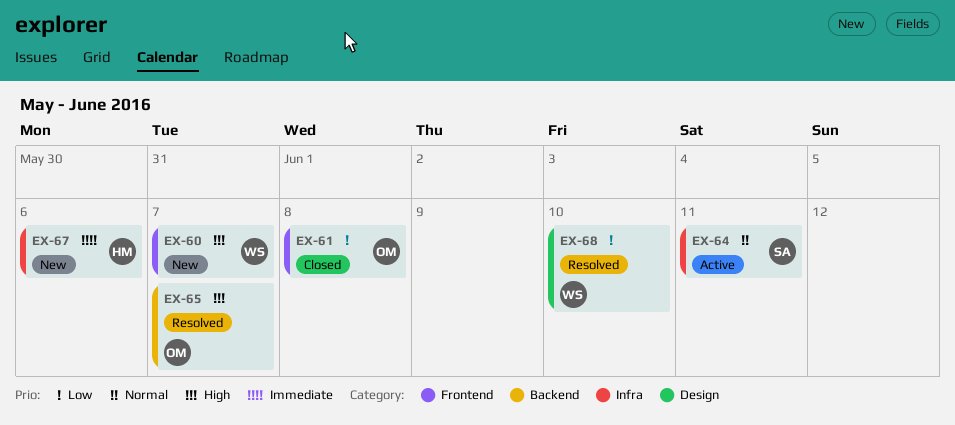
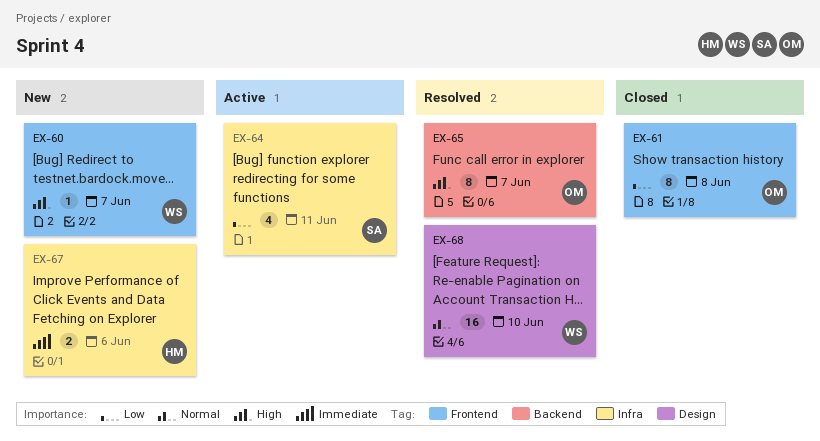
EX-64, priority: Normal -> Low
EX-68, priority: Low -> Normal

